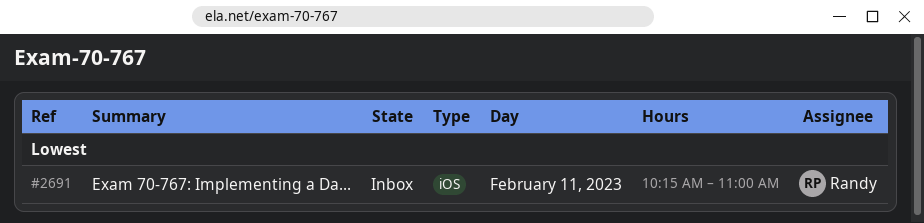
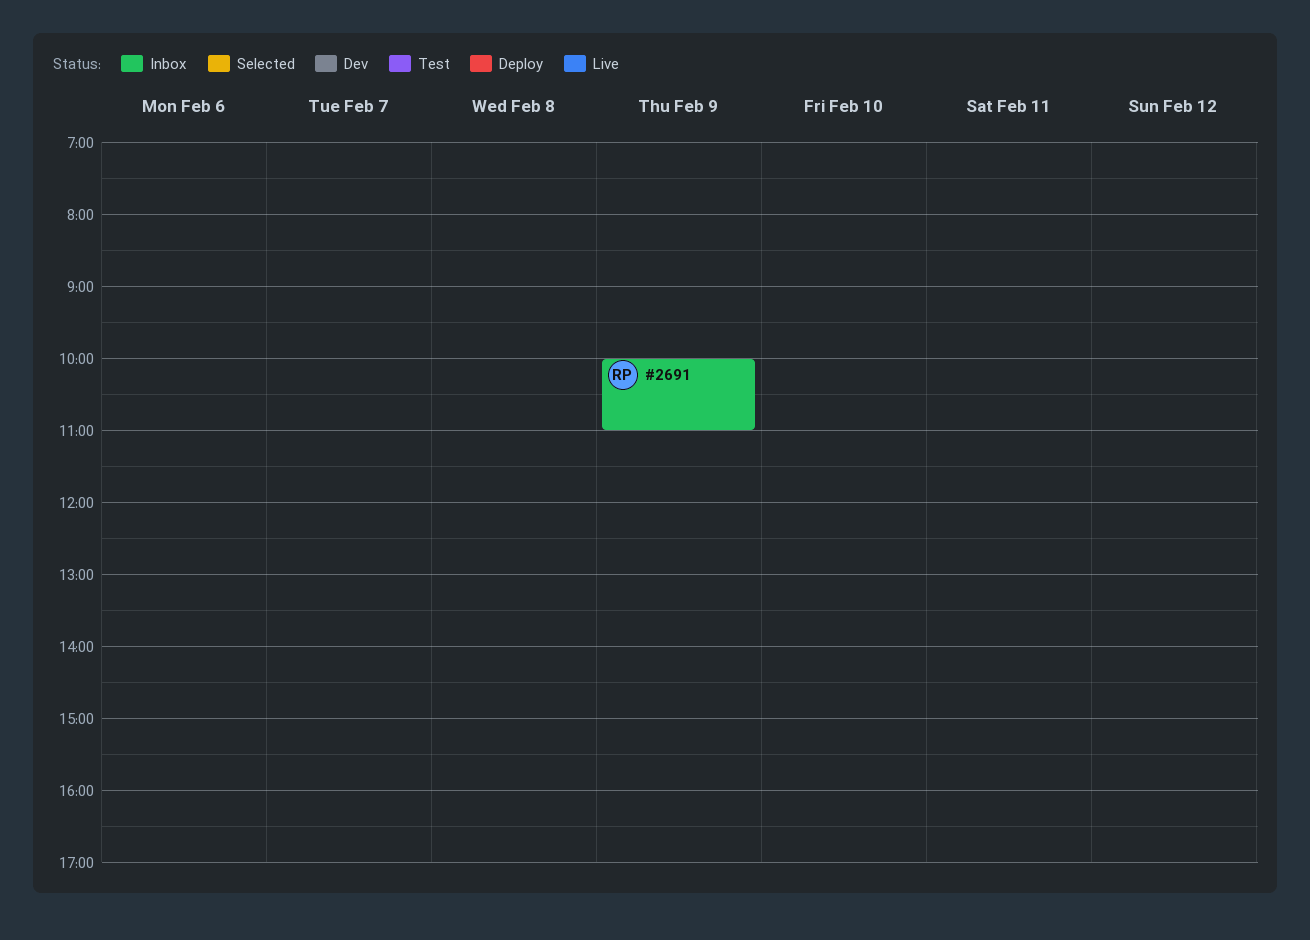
#2691, day: Feb 11 -> Feb 9
#2691, begins: 10:15 -> 10:00

